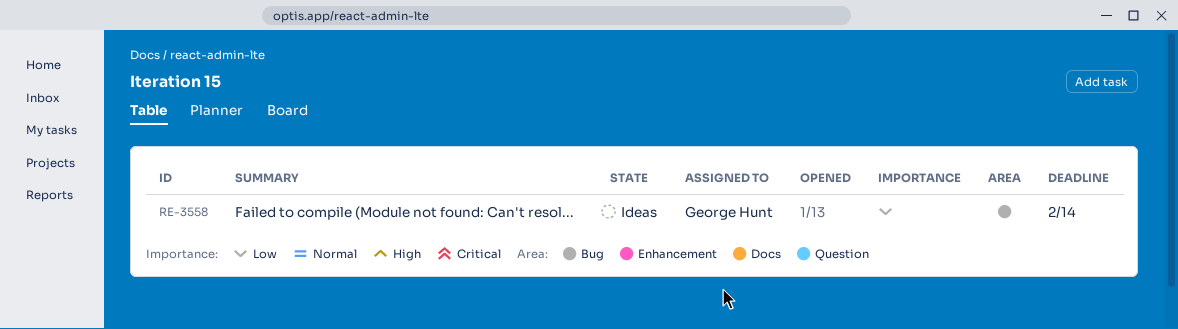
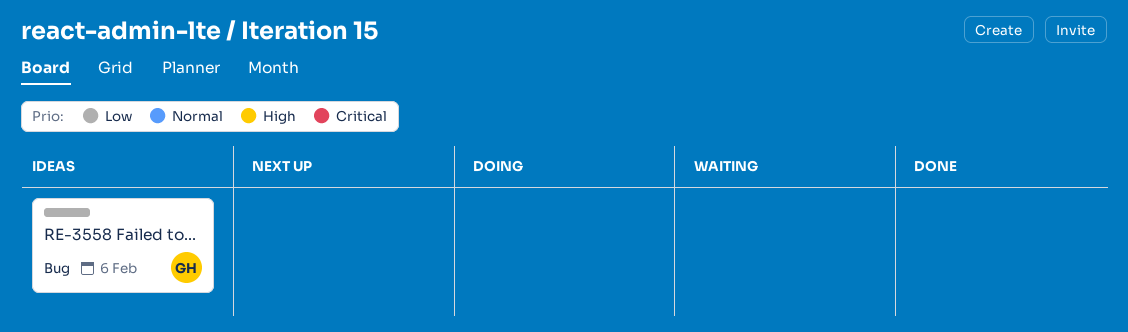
RE-3558, due: Feb 14 -> Feb 6

